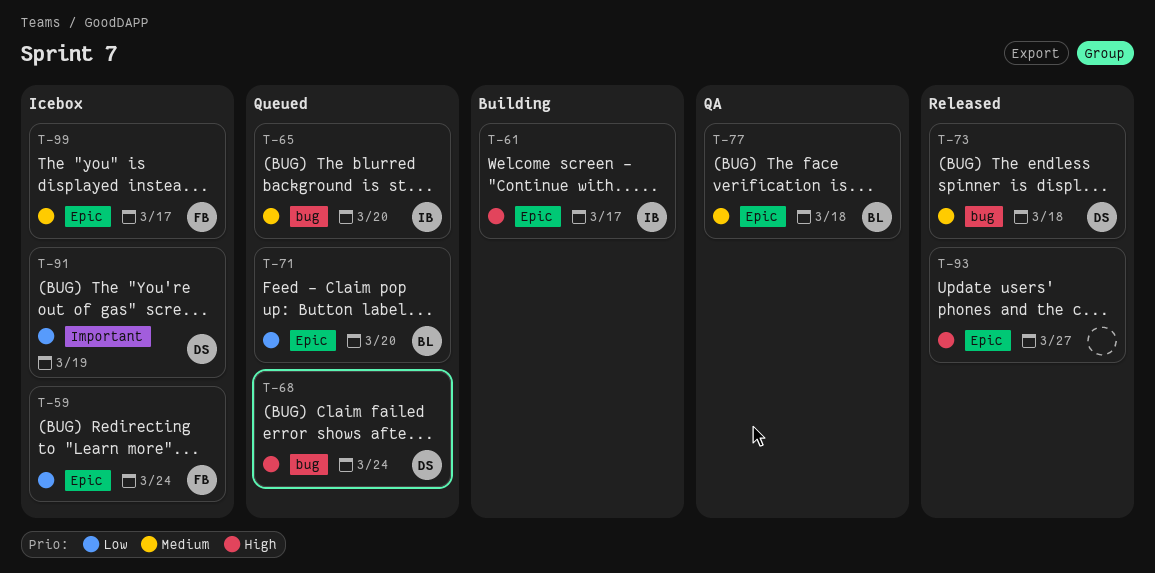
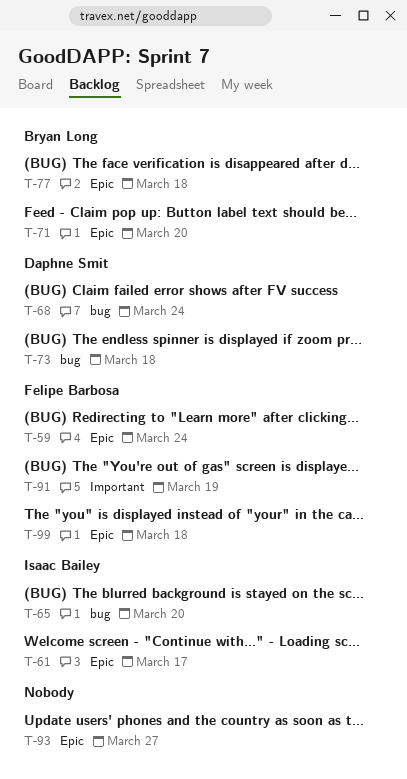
T-91, owner: Daphne Smit -> Felipe Barbosa
T-99, due: Mar 17 -> Mar 18

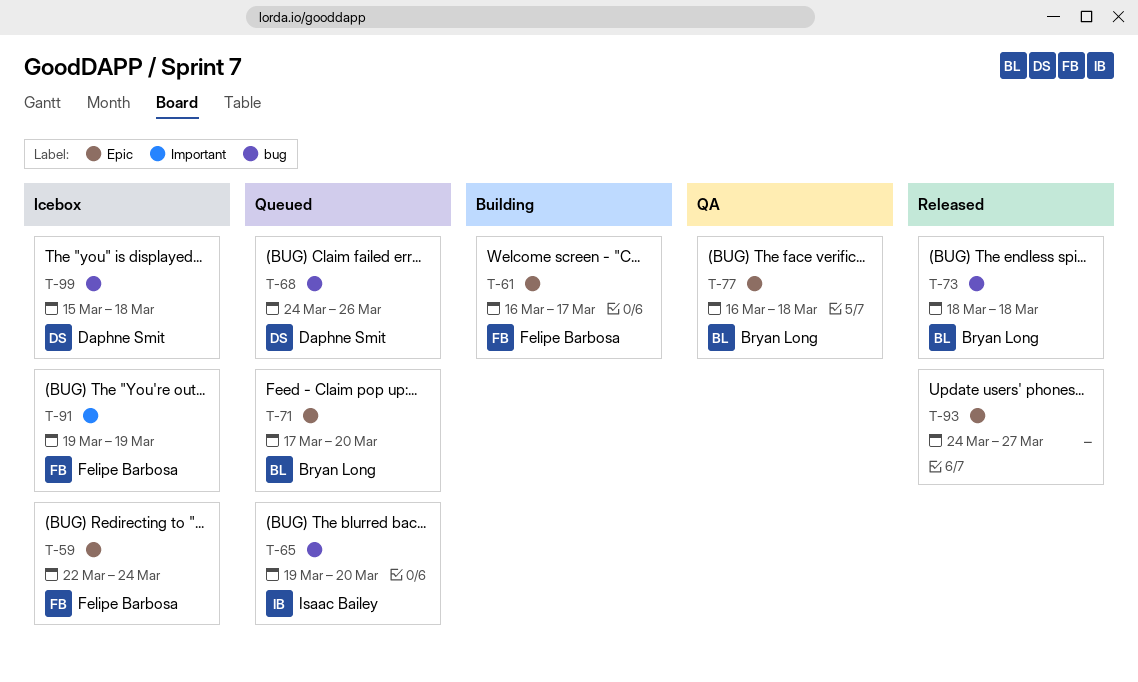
T-61, owner: Isaac Bailey -> Felipe Barbosa
T-68, due: Mar 24 -> Mar 26
T-73, owner: Daphne Smit -> Bryan Long
T-99, owner: Felipe Barbosa -> Daphne Smit
T-99, label: Epic -> bug

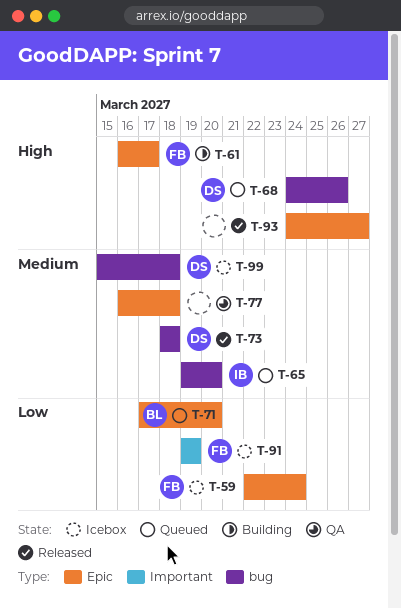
T-73, owner: Bryan Long -> Daphne Smit
T-77, owner: Bryan Long -> none

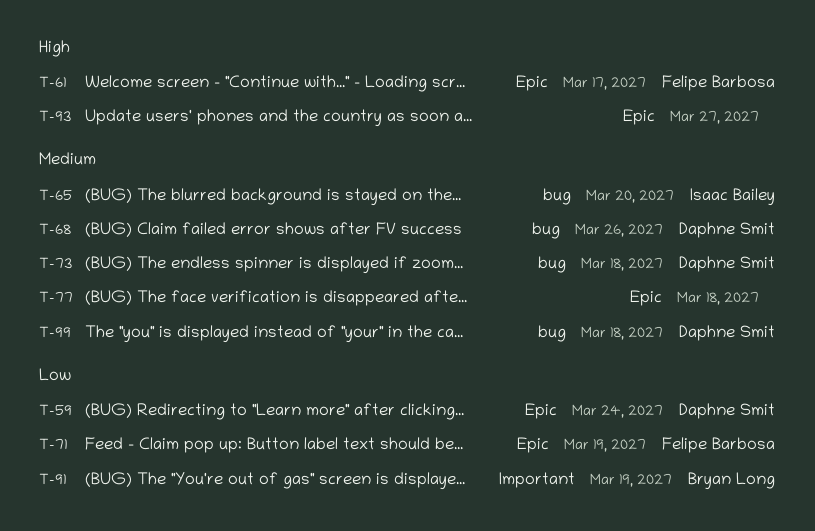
T-59, owner: Felipe Barbosa -> Daphne Smit
T-68, priority: High -> Medium
T-71, owner: Bryan Long -> Felipe Barbosa
T-71, due: Mar 20 -> Mar 19
T-91, owner: Felipe Barbosa -> Bryan Long

